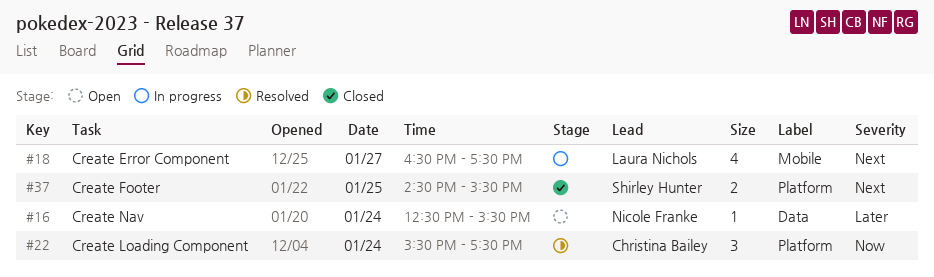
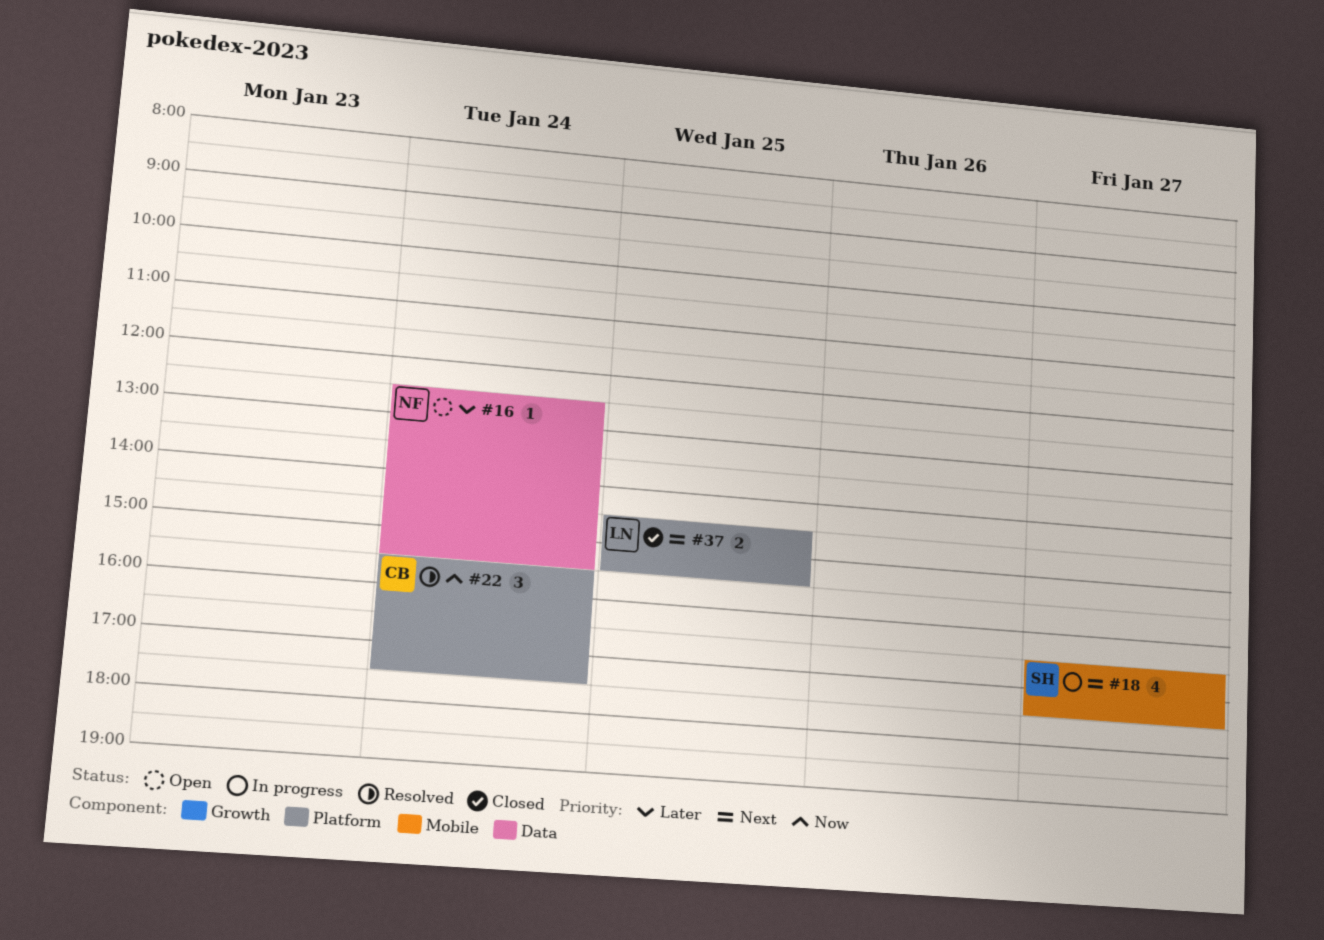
#18, owner: Laura Nichols -> Shirley Hunter
#37, owner: Shirley Hunter -> Laura Nichols

